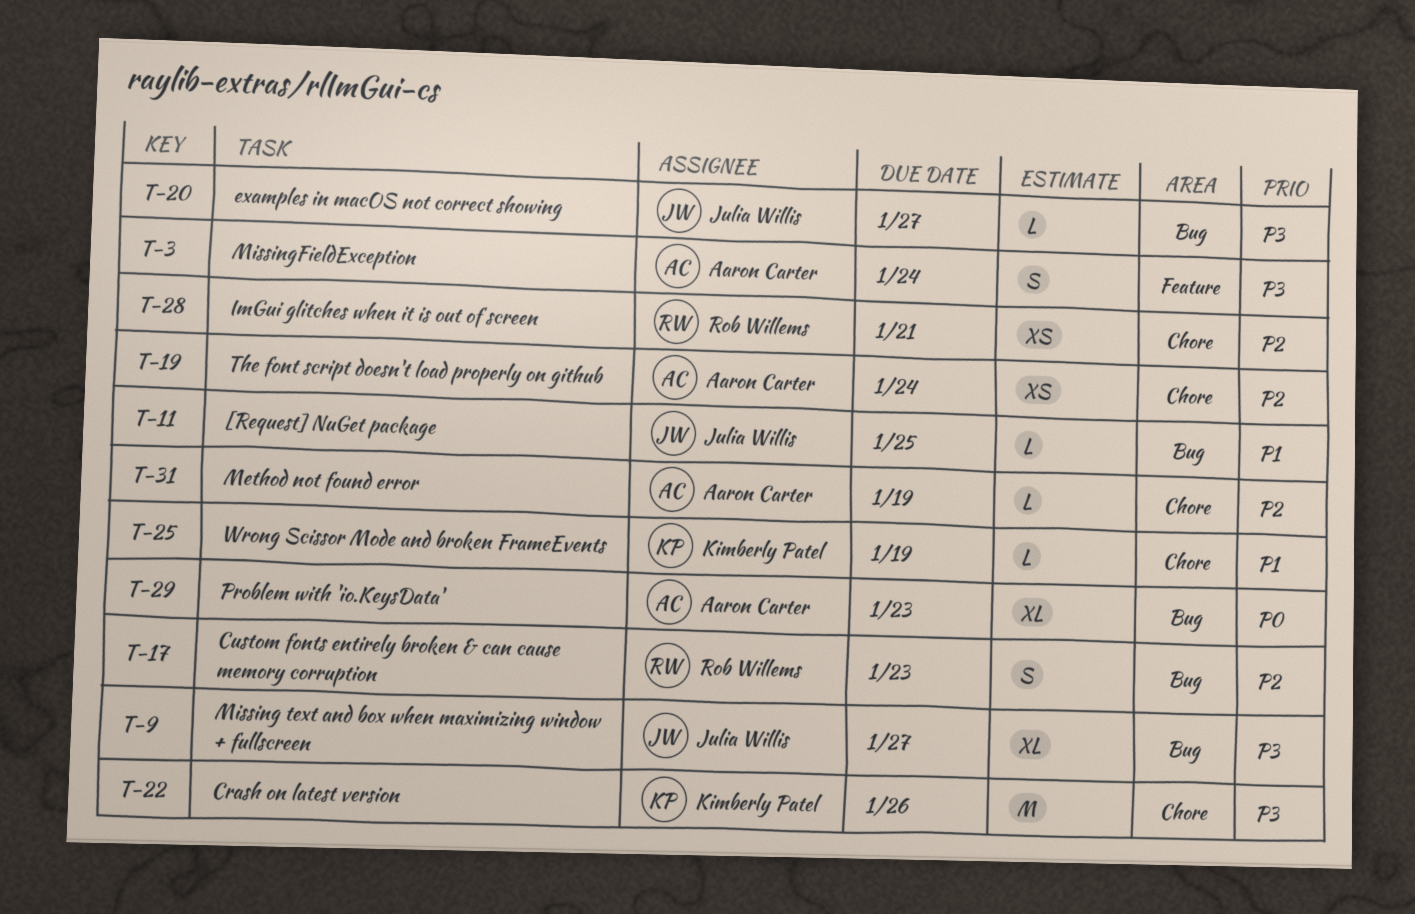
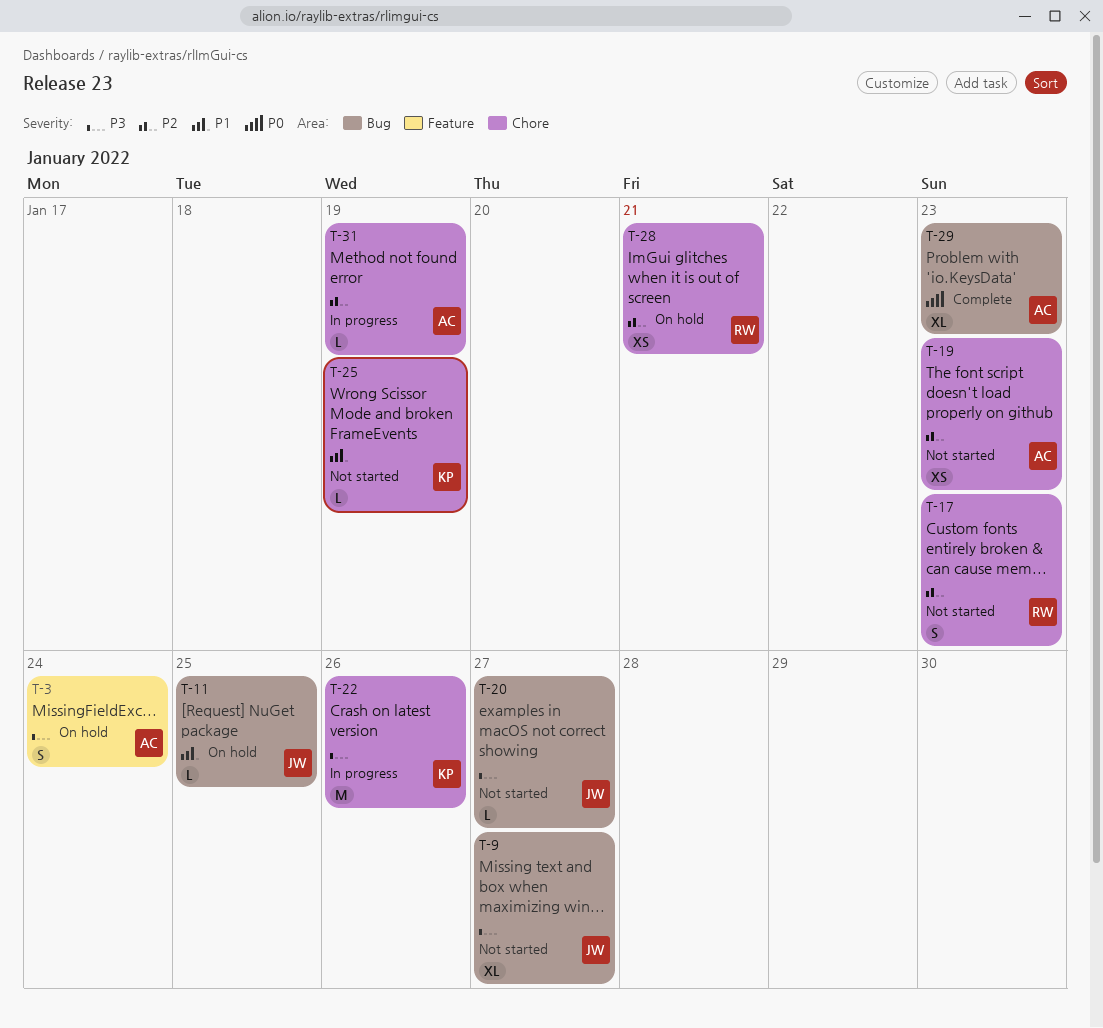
T-17, label: Bug -> Chore
T-19, due: Jan 24 -> Jan 23

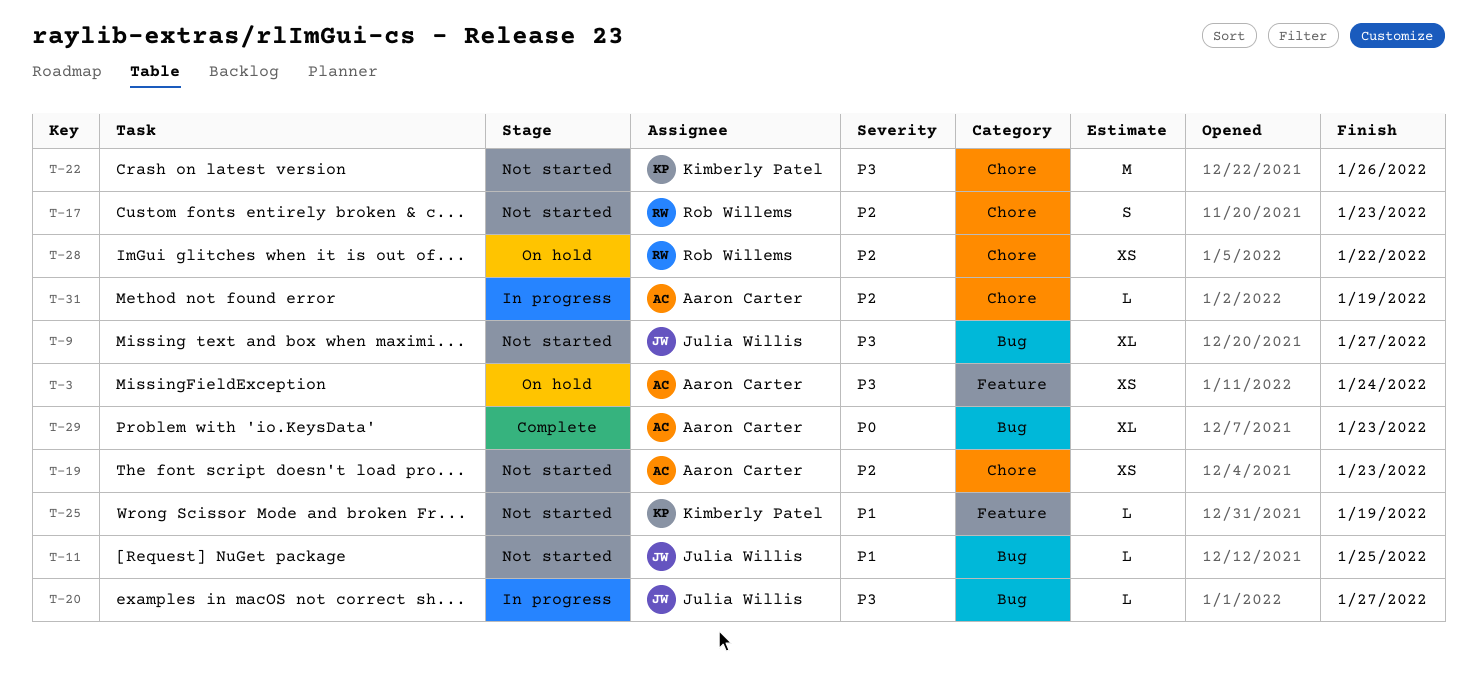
T-3, estimate: S -> XS
T-11, status: On hold -> Not started
T-20, status: Not started -> In progress
T-22, status: In progress -> Not started
T-25, label: Chore -> Feature
T-28, due: Jan 21 -> Jan 22

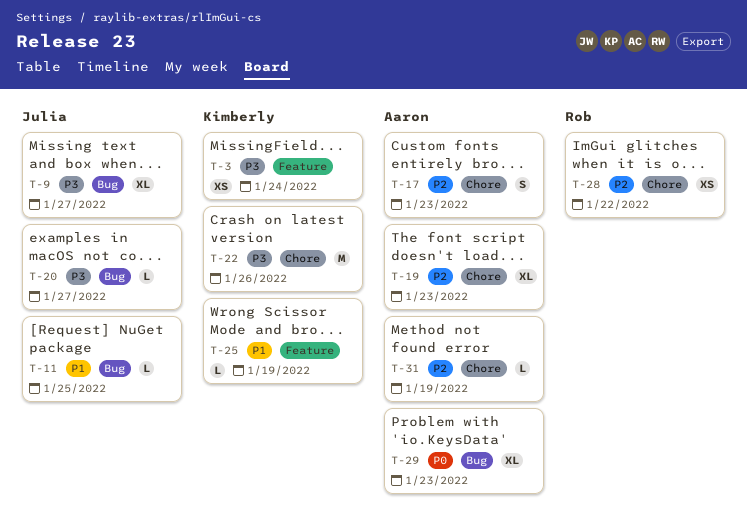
T-3, owner: Aaron Carter -> Kimberly Patel
T-17, owner: Rob Willems -> Aaron Carter
T-19, estimate: XS -> XL

